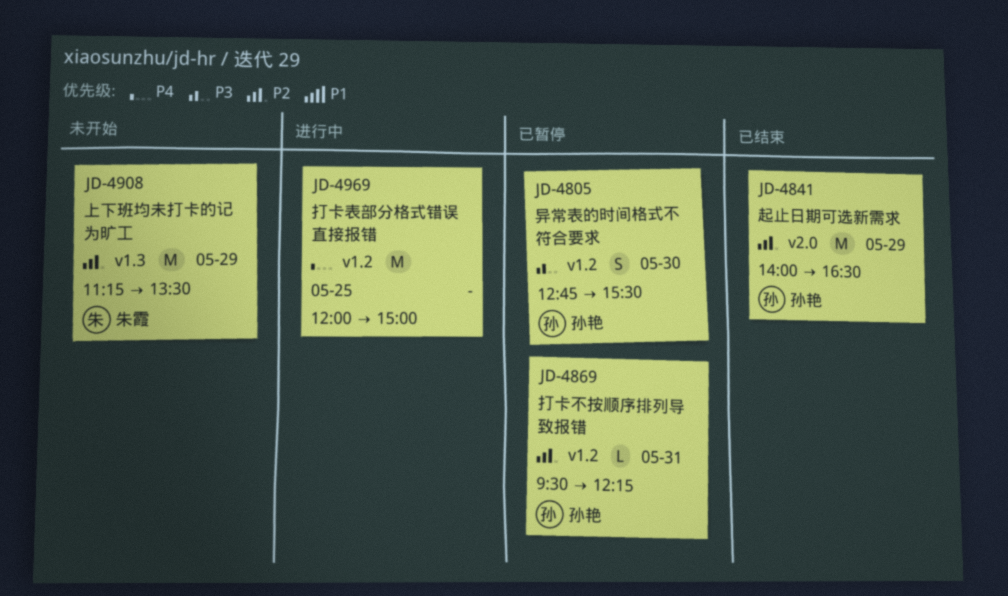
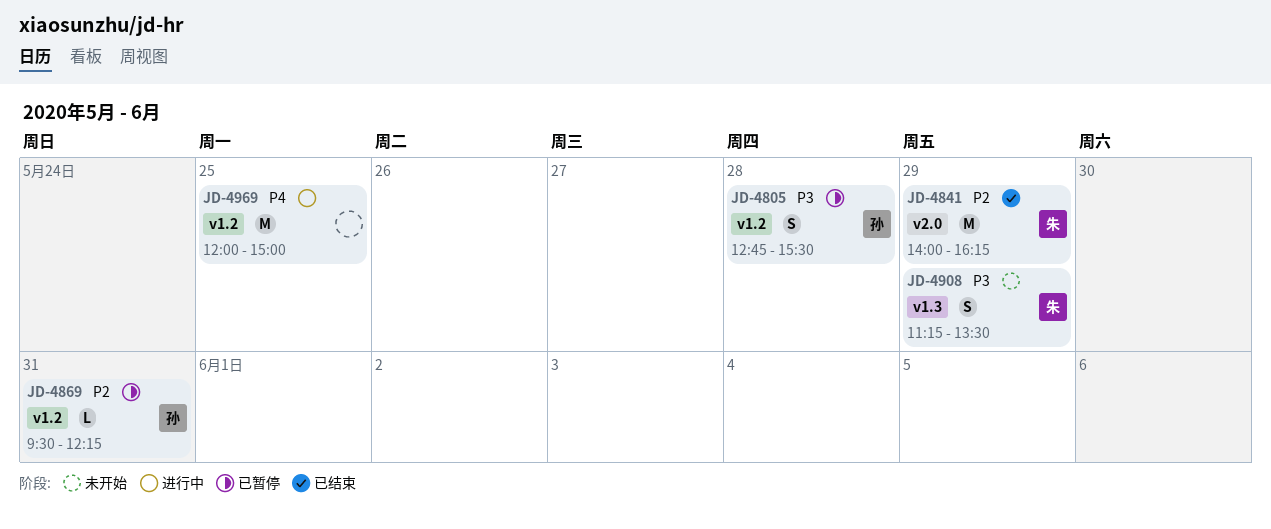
JD-4805, day: May 30 -> May 28
JD-4841, owner: 孙艳 -> 朱霞
JD-4841, ends: 16:30 -> 16:15
JD-4908, priority: P2 -> P3
JD-4908, estimate: M -> S

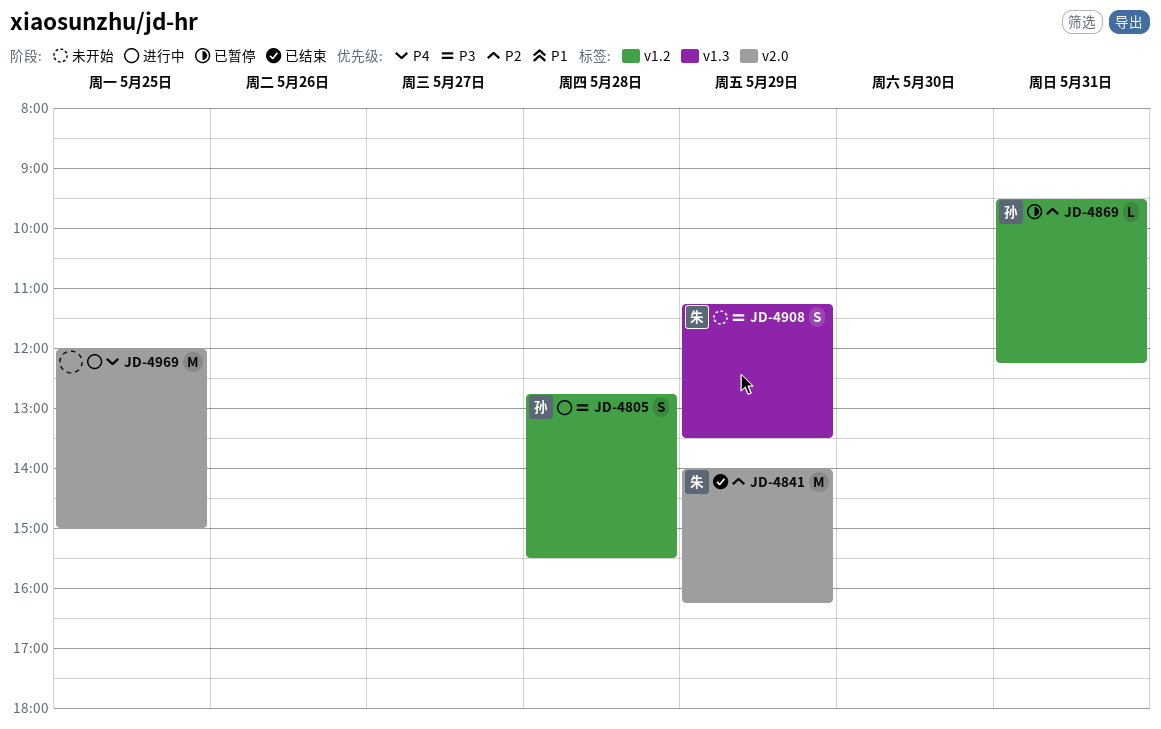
JD-4805, status: 已暂停 -> 进行中
JD-4969, label: v1.2 -> v2.0

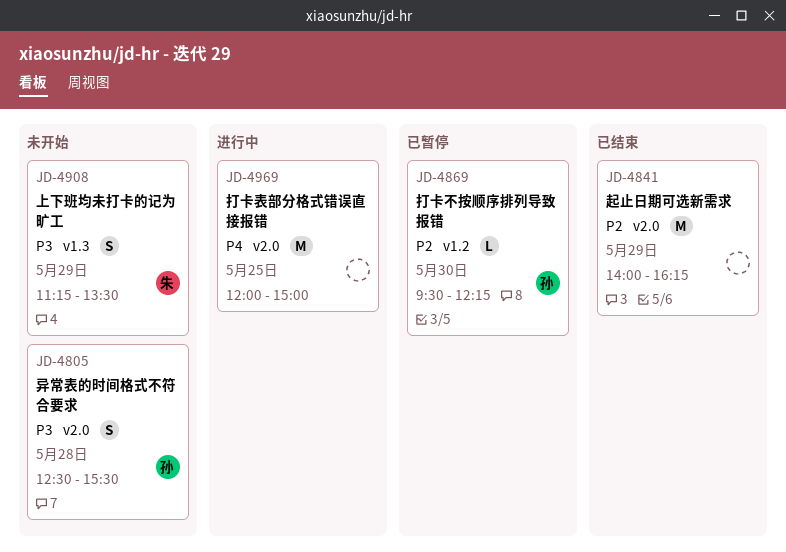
JD-4805, status: 进行中 -> 未开始
JD-4805, label: v1.2 -> v2.0
JD-4805, begins: 12:45 -> 12:30
JD-4841, owner: 朱 -> none
JD-4869, day: May 31 -> May 30

